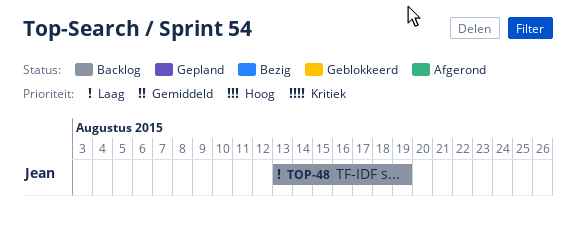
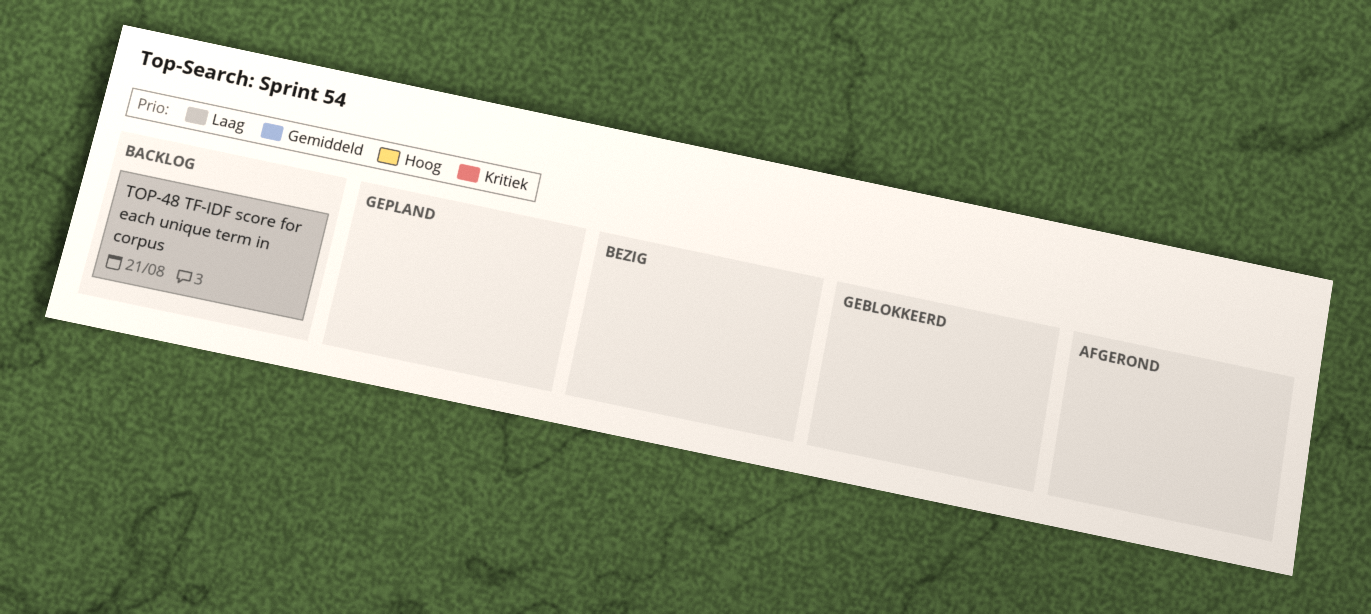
TOP-48, due: Aug 19 -> Aug 21

